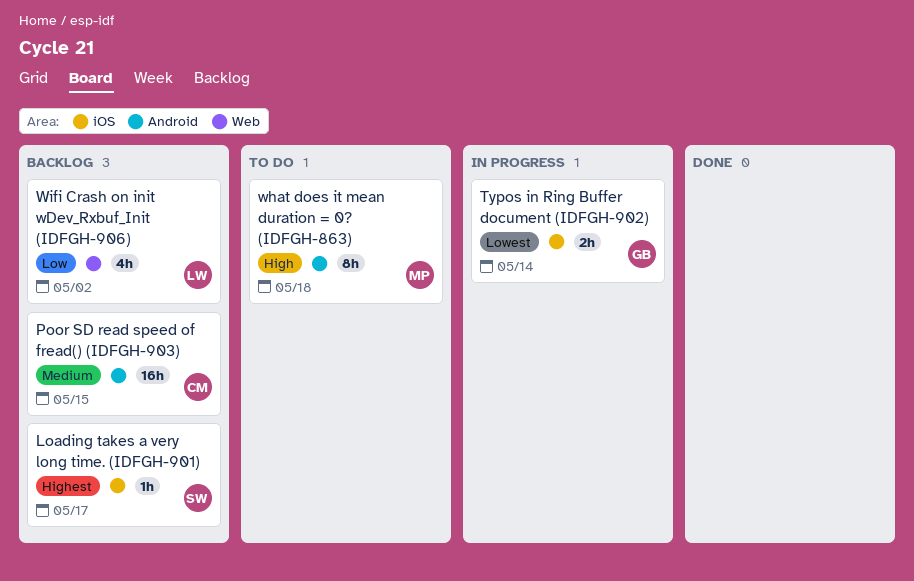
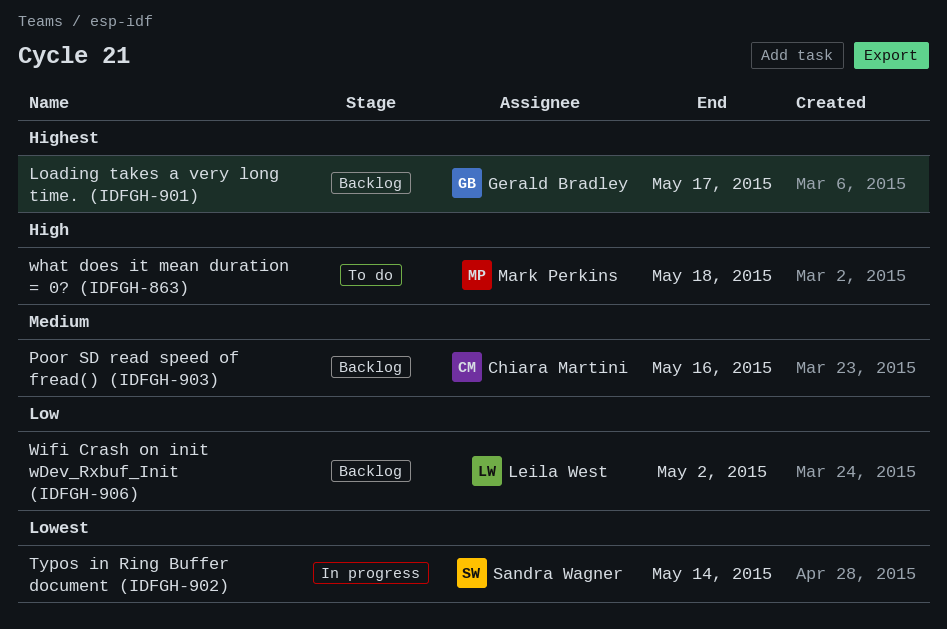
Loading takes a very long time. (IDFGH-901), owner: Sandra Wagner -> Gerald Bradley
Poor SD read speed of fread() (IDFGH-903), due: May 15 -> May 16
Typos in Ring Buffer document (IDFGH-902), owner: Gerald Bradley -> Sandra Wagner

